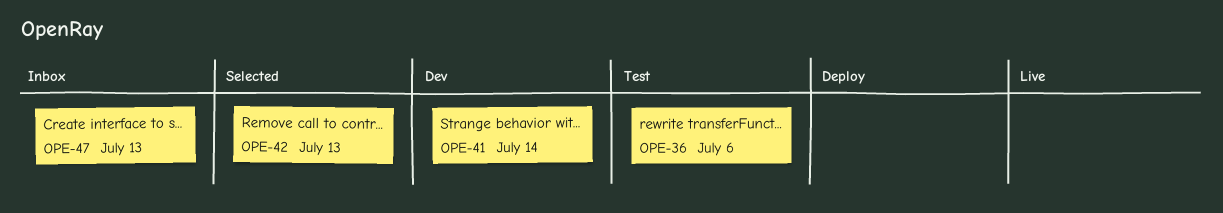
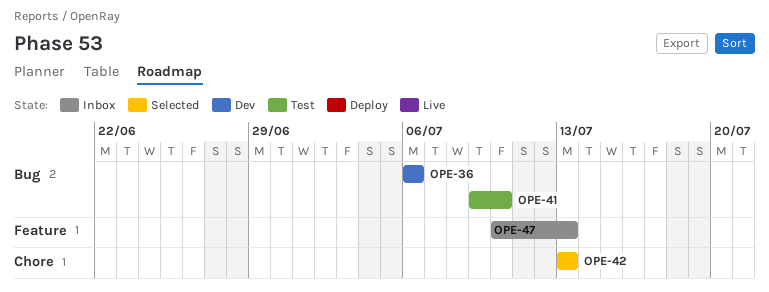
OPE-36, status: Test -> Dev
OPE-41, status: Dev -> Test
OPE-41, due: Jul 14 -> Jul 10

